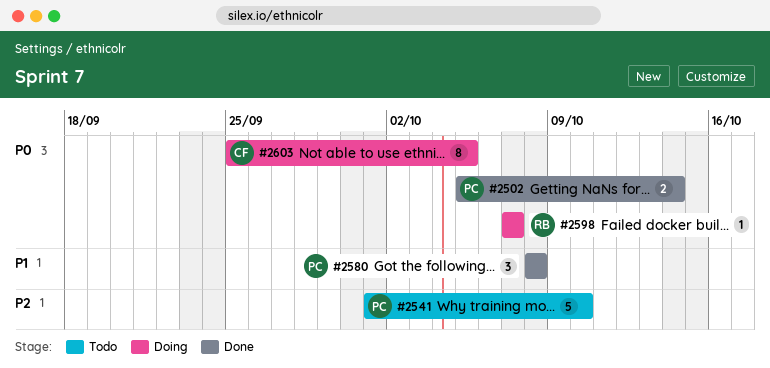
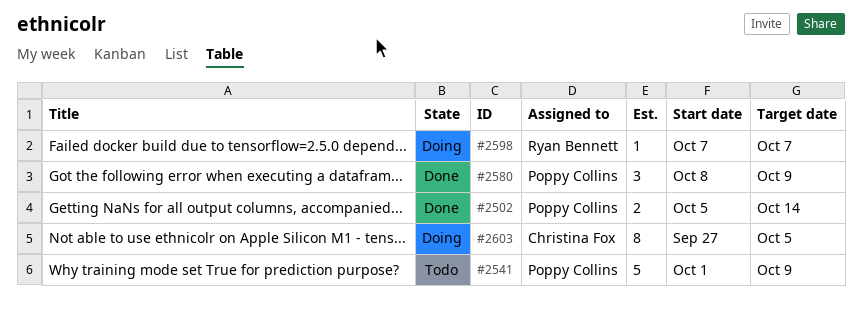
#2541, due: Oct 10 -> Oct 9
#2580, due: Oct 8 -> Oct 9
#2603, start: Sep 25 -> Sep 27

